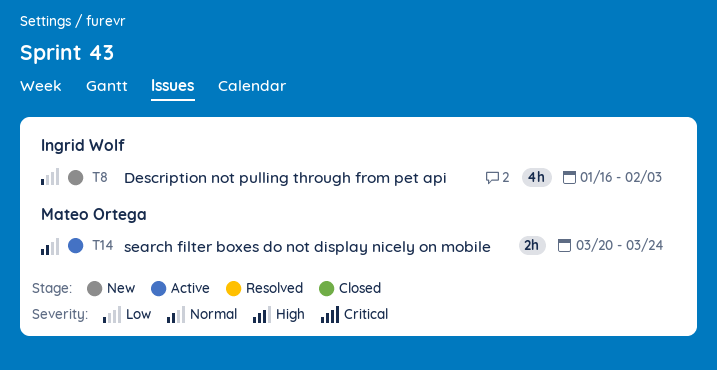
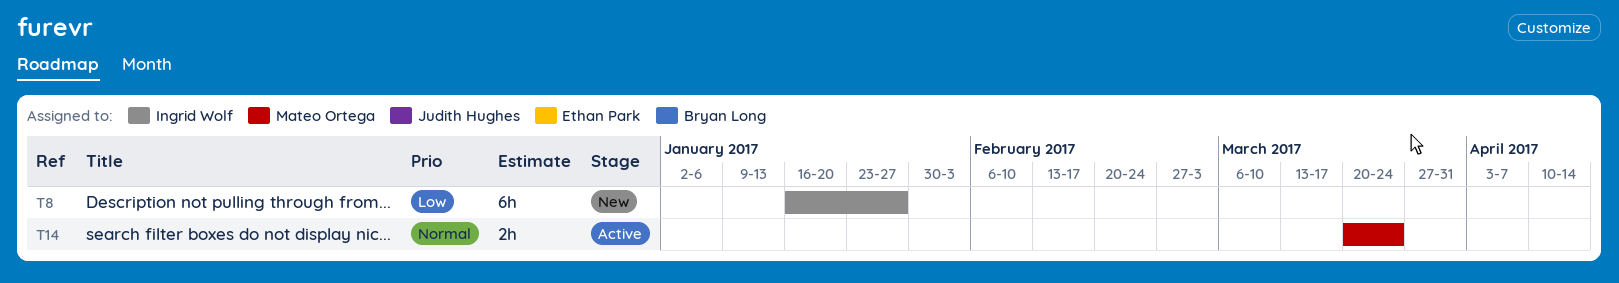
T8, estimate: 4h -> 6h
T8, due: Feb 3 -> Jan 27

